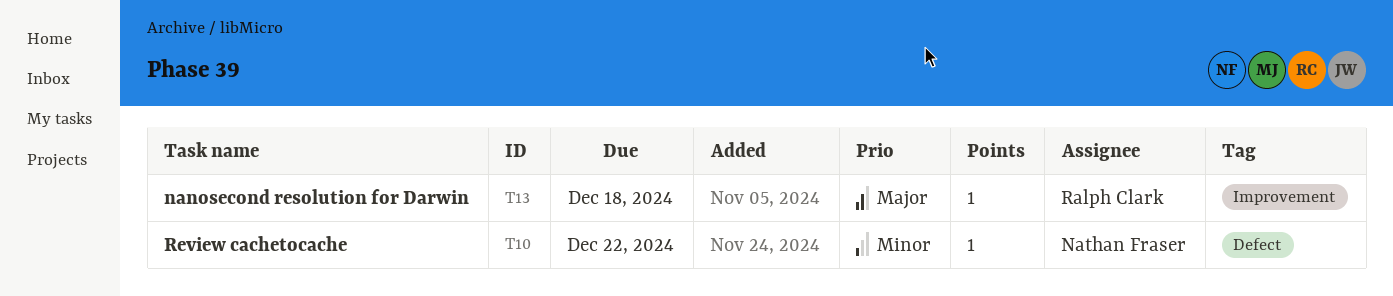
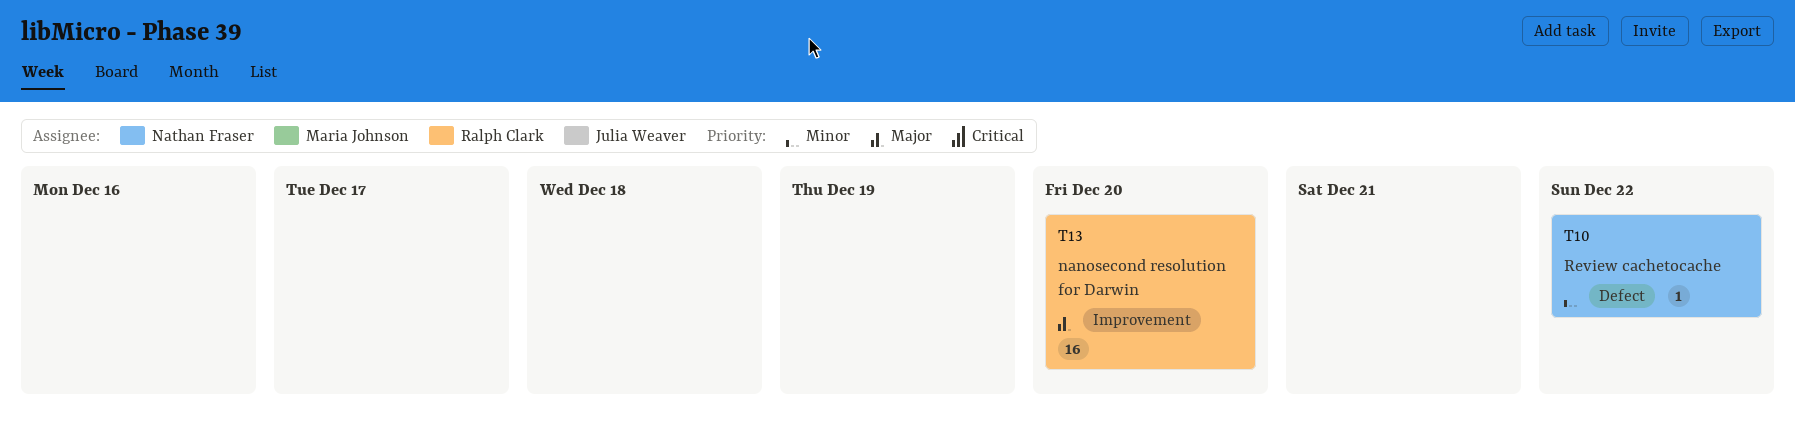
T13, estimate: 1 -> 16
T13, due: Dec 18 -> Dec 20

